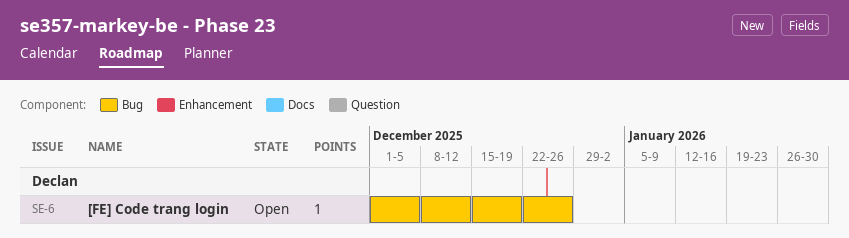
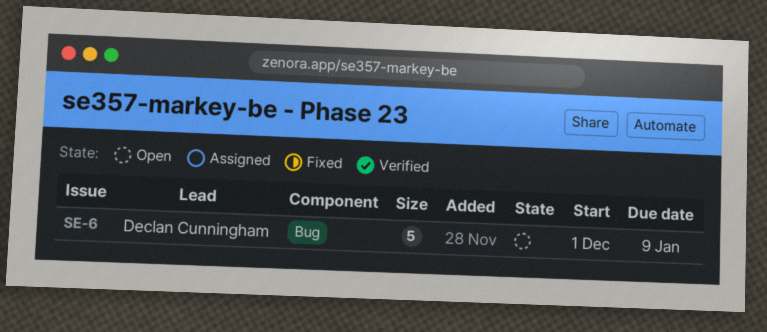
SE-6, estimate: 1 -> 5
SE-6, due: Dec 26 -> Jan 9

